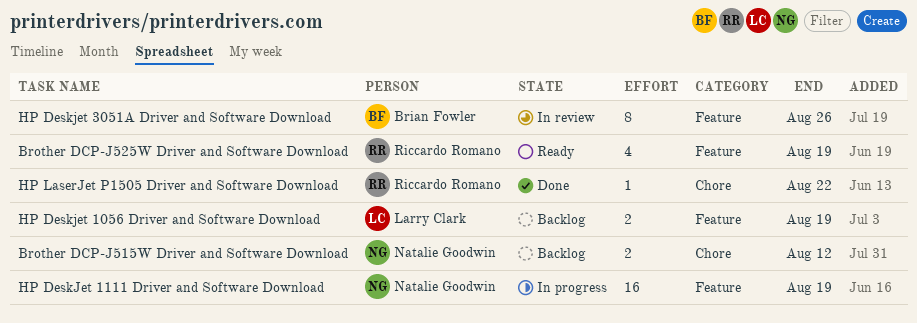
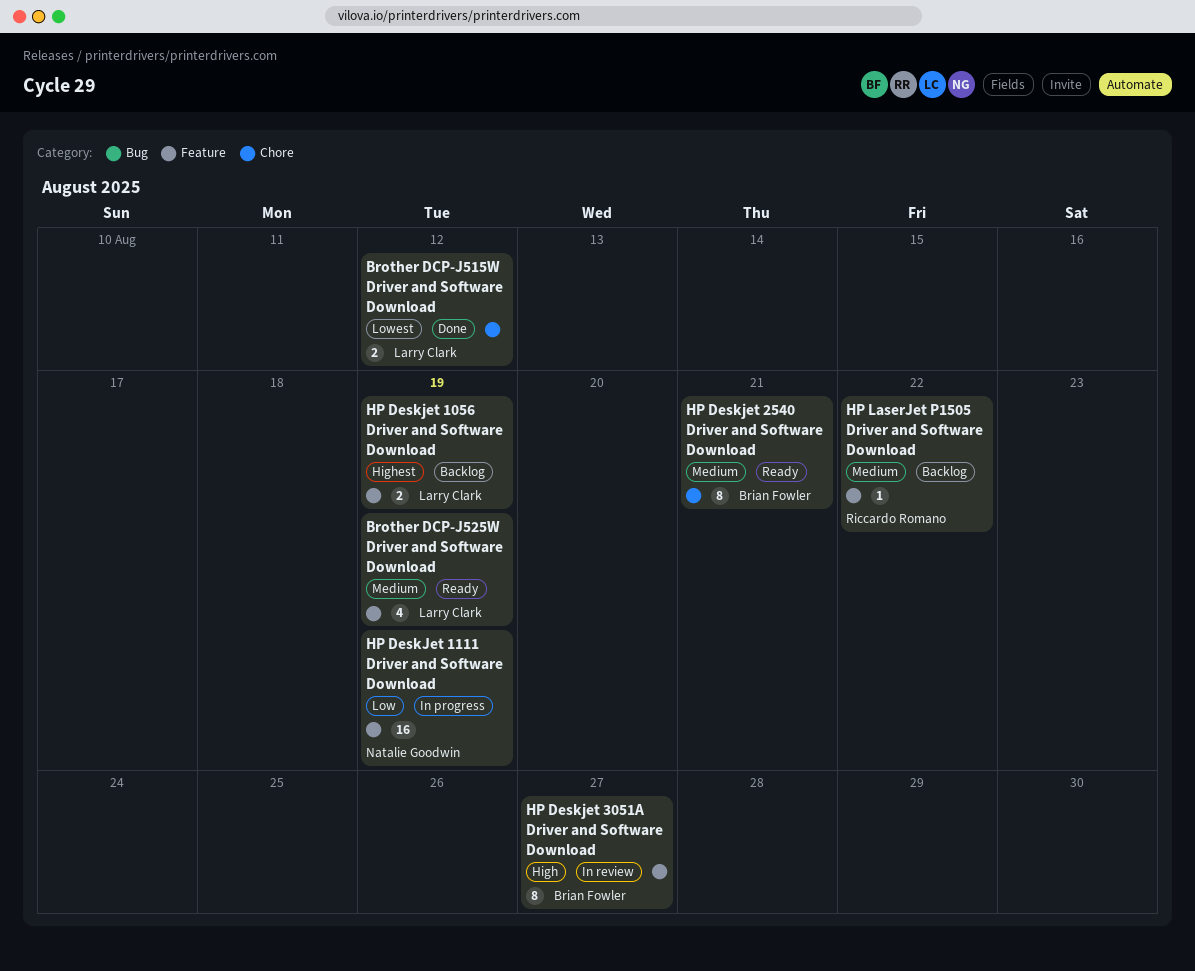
Brother DCP-J515W Driver and Software Download, status: Backlog -> Done
Brother DCP-J515W Driver and Software Download, owner: Natalie Goodwin -> Larry Clark
Brother DCP-J525W Driver and Software Download, owner: Riccardo Romano -> Larry Clark
HP Deskjet 2540 Driver and Software Download: none -> present
HP Deskjet 3051A Driver and Software Download, due: Aug 26 -> Aug 27
HP LaserJet P1505 Driver and Software Download, status: Done -> Backlog
HP LaserJet P1505 Driver and Software Download, label: Chore -> Feature

